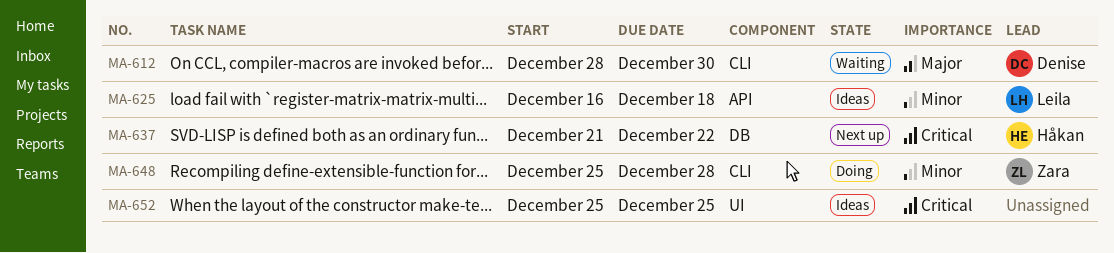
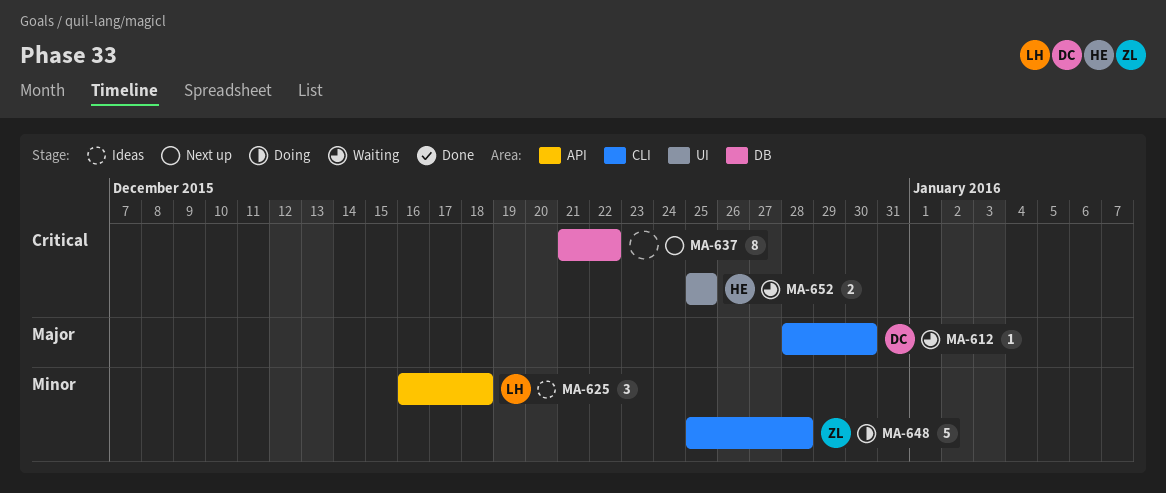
MA-637, owner: Håkan -> none
MA-652, status: Ideas -> Waiting
MA-652, owner: none -> Håkan

